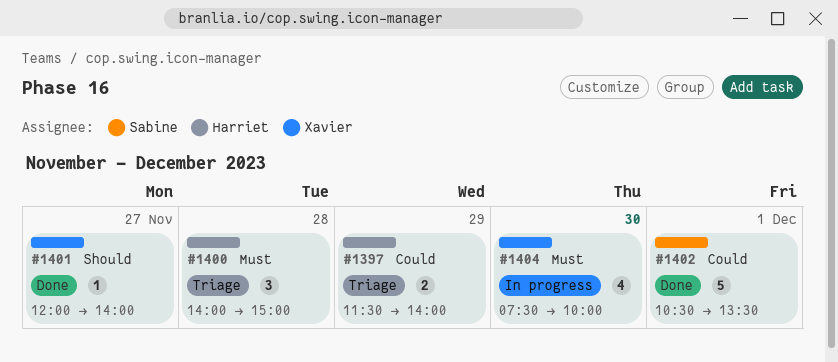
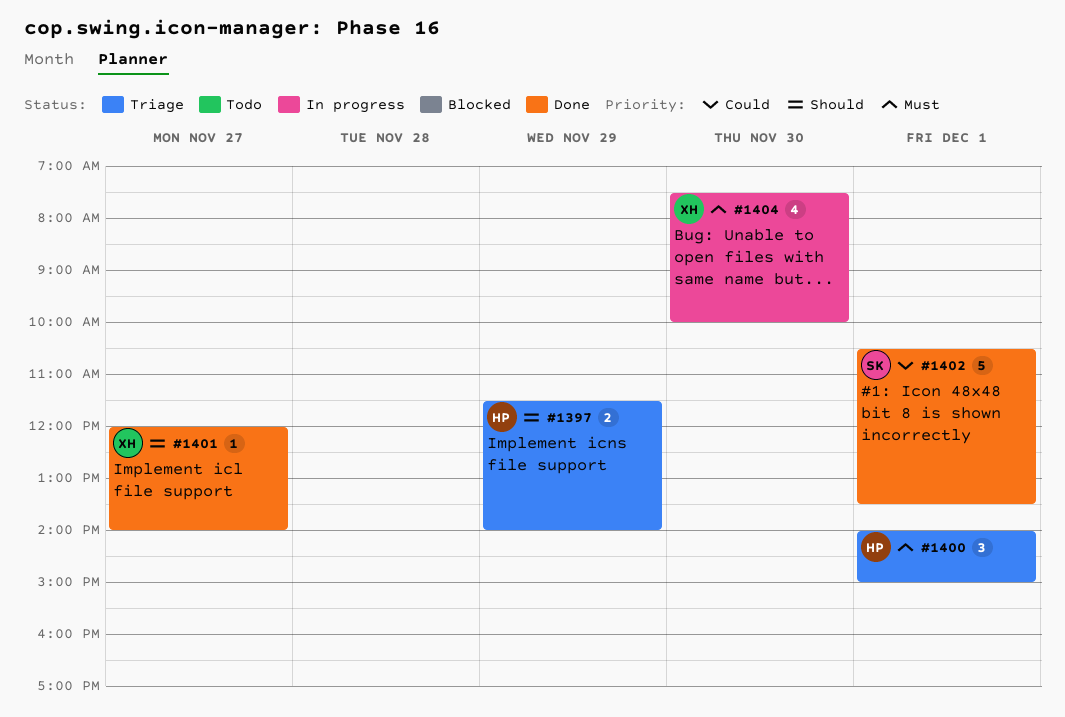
#1397, priority: Could -> Should
#1400, day: Nov 28 -> Dec 1

